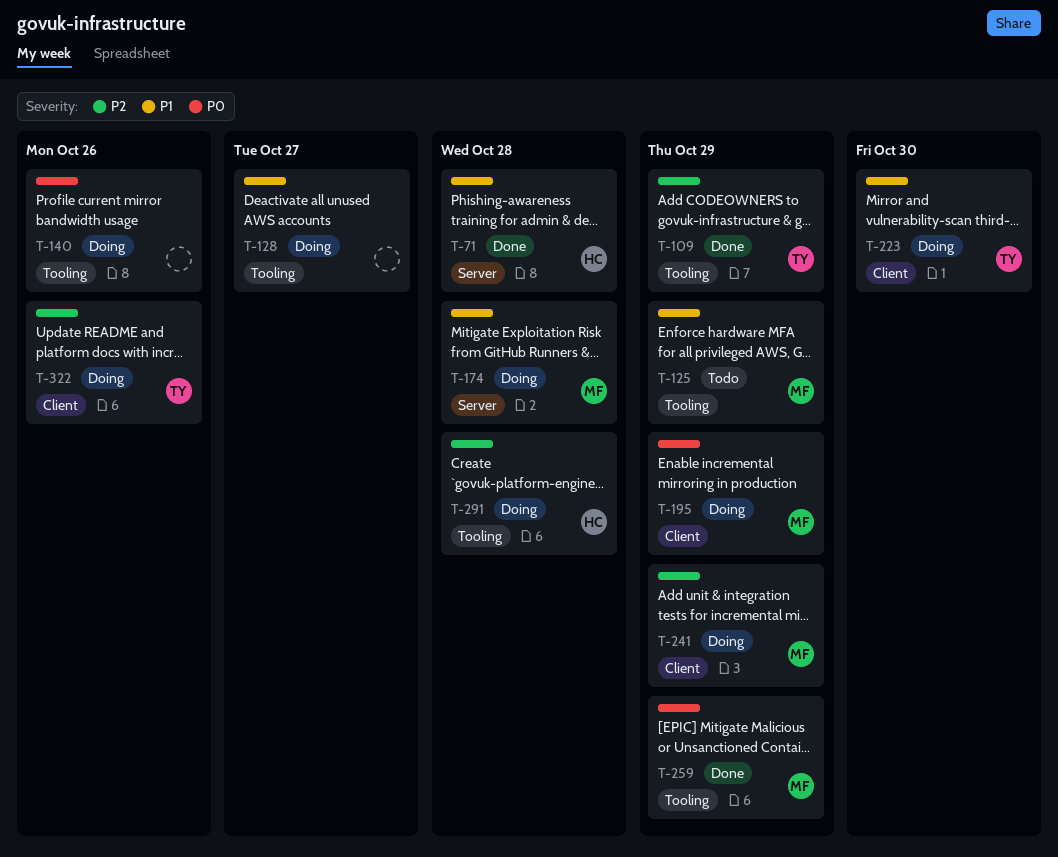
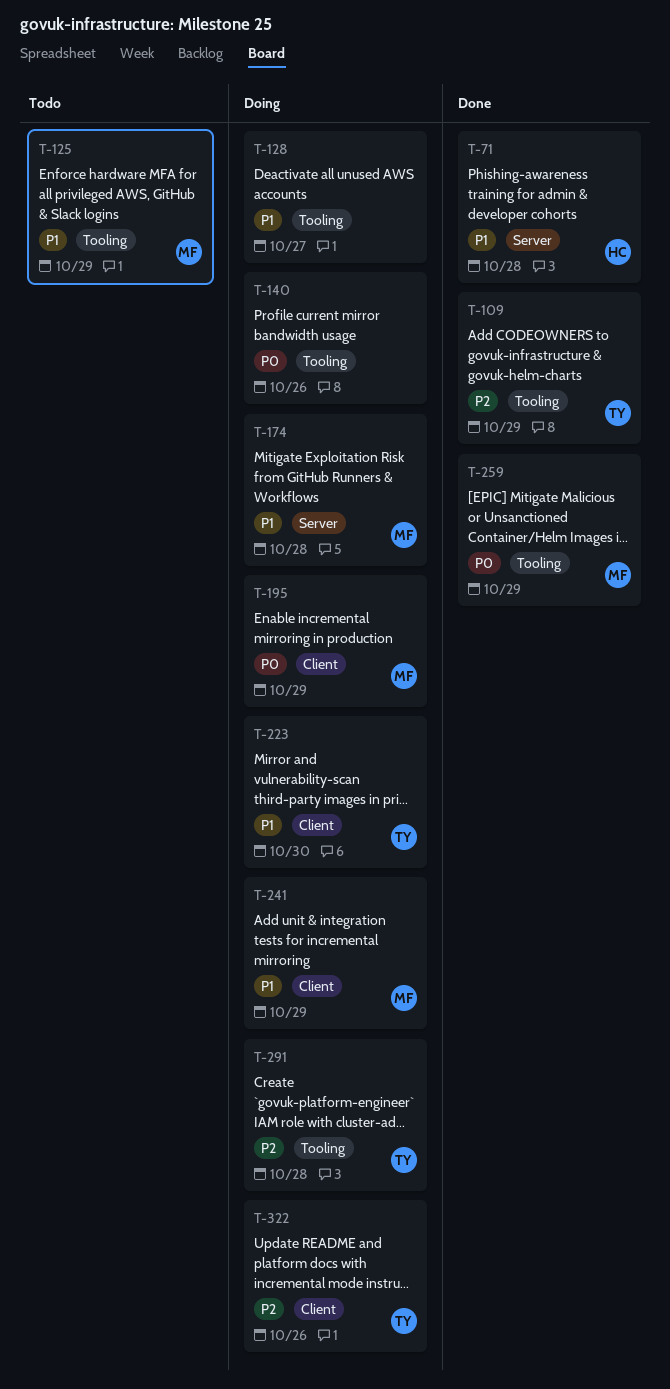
T-241, priority: P2 -> P1
T-291, owner: HC -> TY

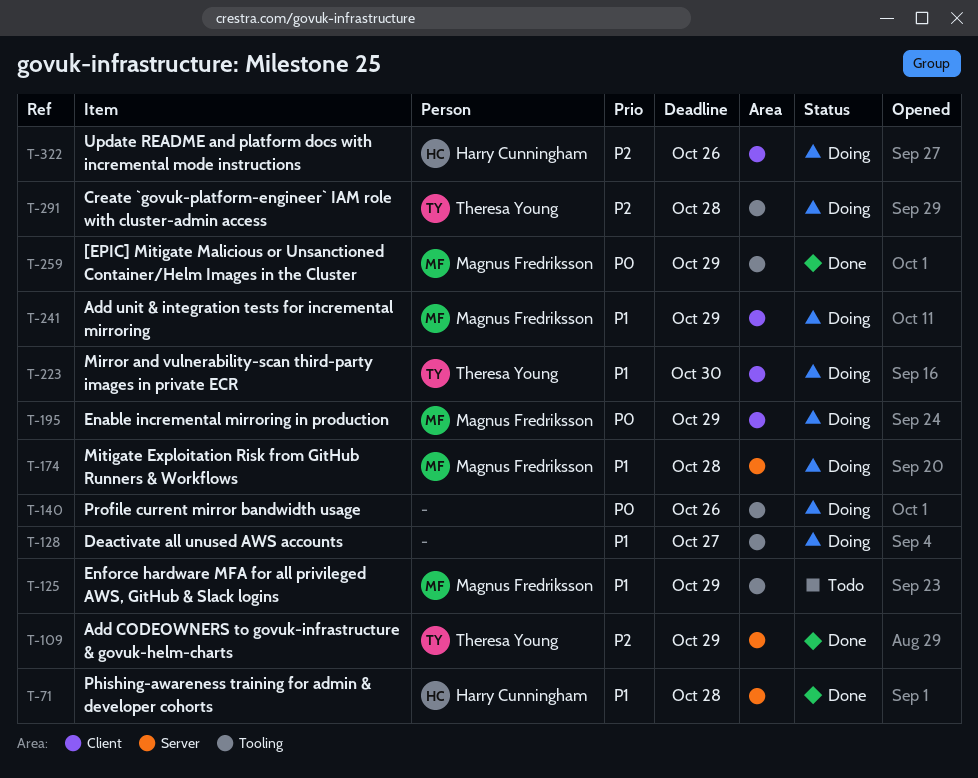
T-109, label: Tooling -> Server
T-322, owner: Theresa Young -> Harry Cunningham

